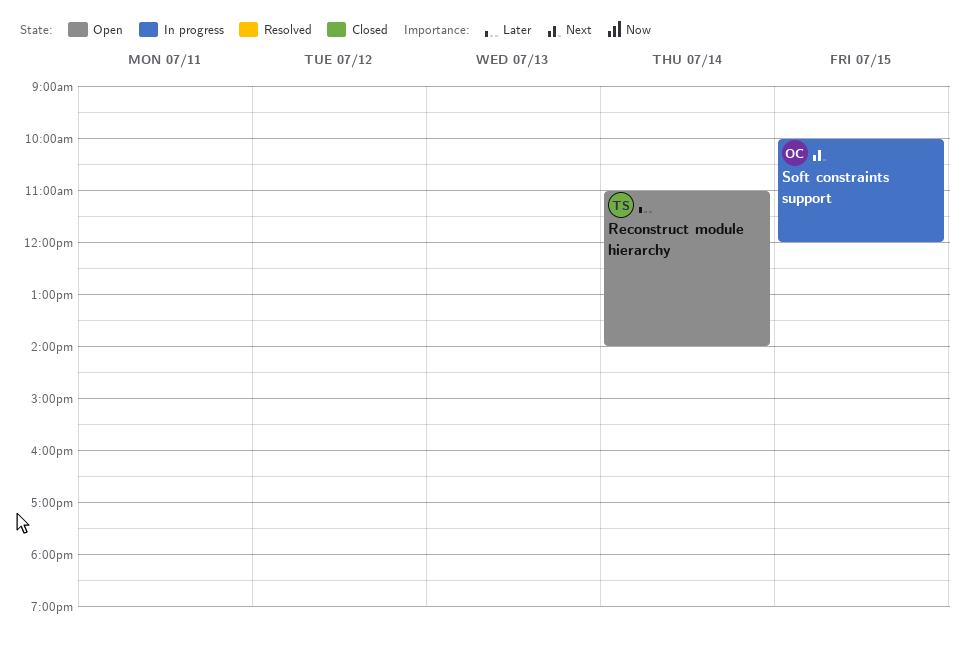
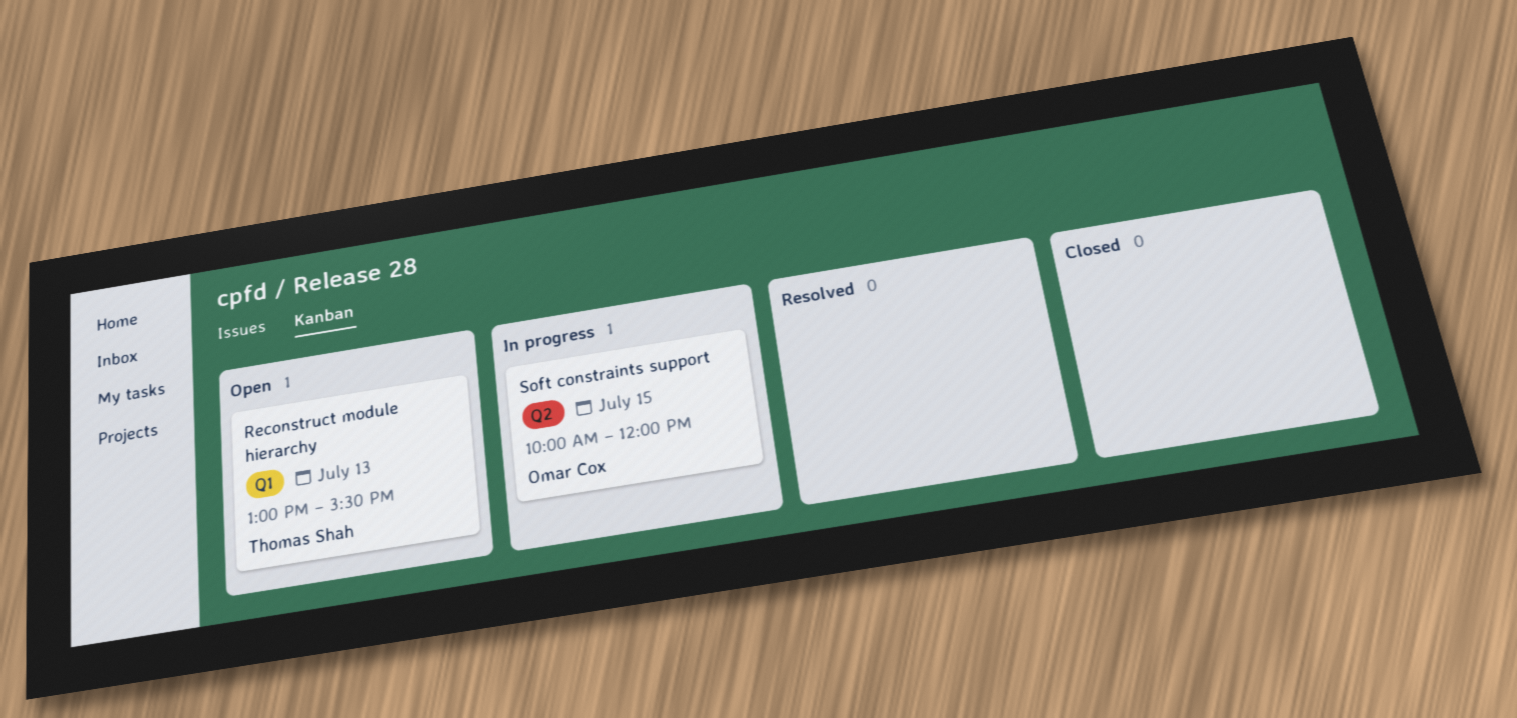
Reconstruct module hierarchy, day: Jul 14 -> Jul 13
Reconstruct module hierarchy, begins: 11:00 -> 13:00
Reconstruct module hierarchy, ends: 14:00 -> 15:30

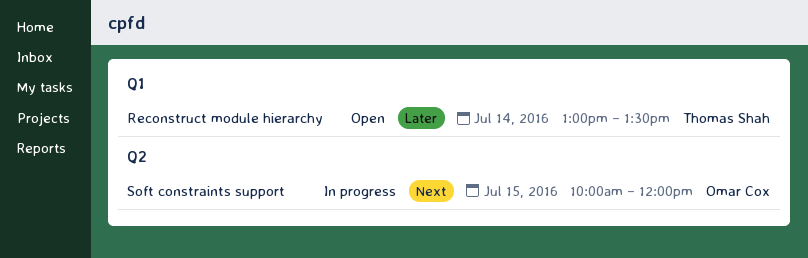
Reconstruct module hierarchy, day: Jul 13 -> Jul 14
Reconstruct module hierarchy, ends: 15:30 -> 13:30

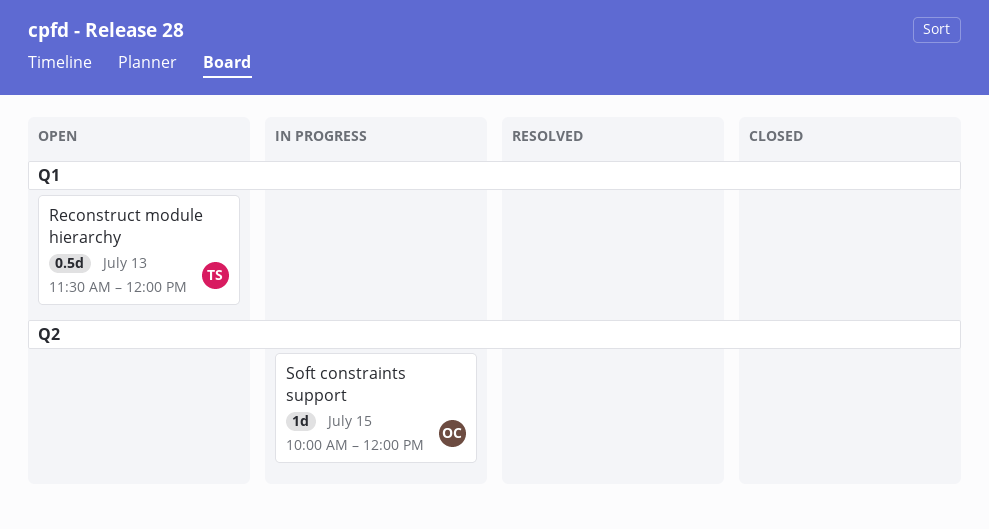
Reconstruct module hierarchy, day: Jul 14 -> Jul 13
Reconstruct module hierarchy, begins: 13:00 -> 11:30
Reconstruct module hierarchy, ends: 13:30 -> 12:00

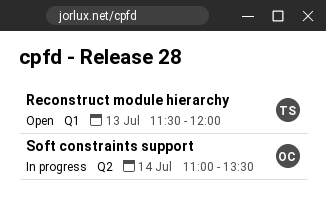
Soft constraints support, day: Jul 15 -> Jul 14
Soft constraints support, begins: 10:00 -> 11:00
Soft constraints support, ends: 12:00 -> 13:30

